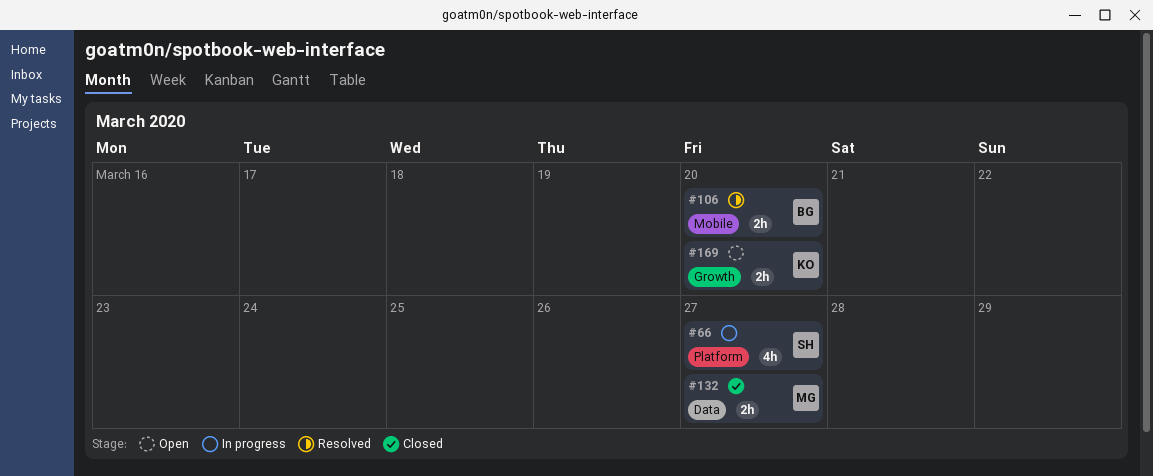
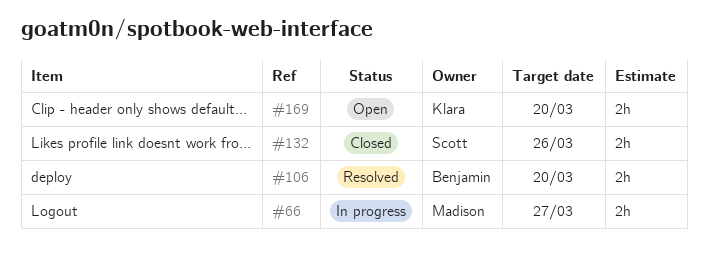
#66, owner: Scott -> Madison
#66, estimate: 4h -> 2h
#132, owner: Madison -> Scott
#132, due: Mar 27 -> Mar 26

